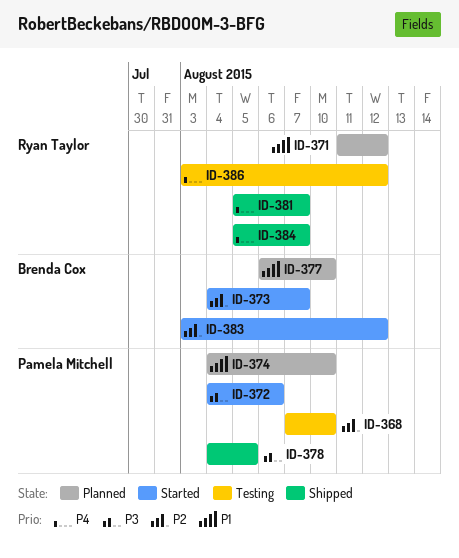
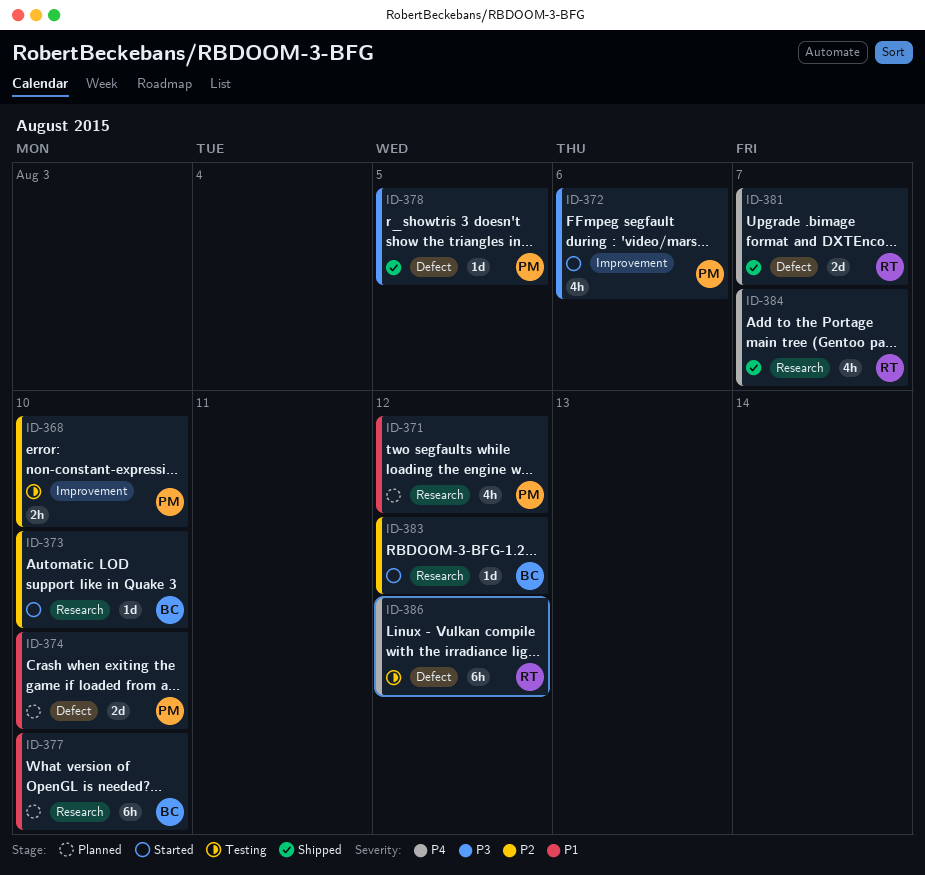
ID-371, owner: Ryan Taylor -> Pamela Mitchell
ID-373, due: Aug 7 -> Aug 10

